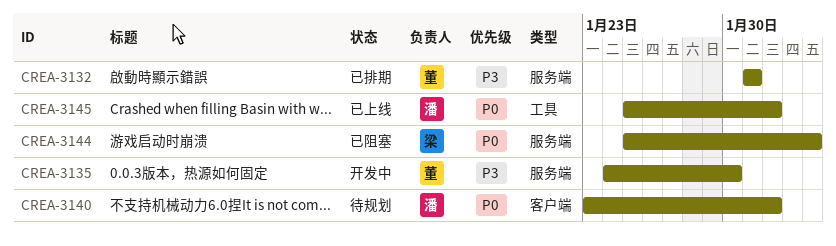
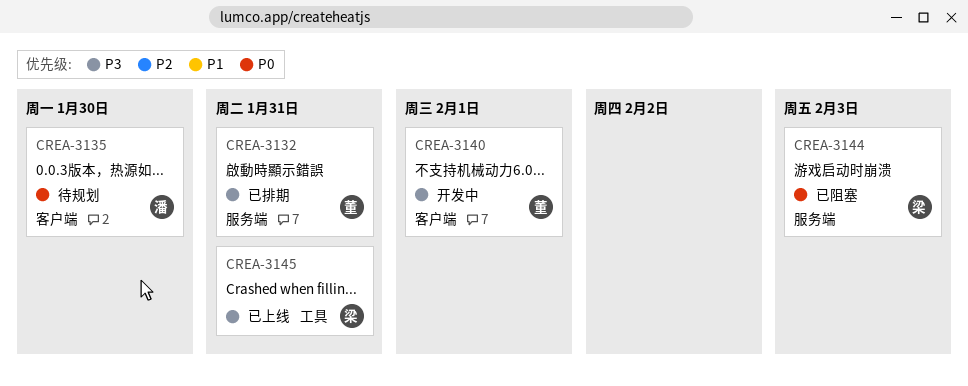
CREA-3135, status: 开发中 -> 待规划
CREA-3135, owner: 董 -> 潘
CREA-3135, priority: P3 -> P0
CREA-3135, label: 服务端 -> 客户端
CREA-3140, status: 待规划 -> 开发中
CREA-3140, owner: 潘 -> 董
CREA-3140, priority: P0 -> P3
CREA-3145, owner: 潘 -> 梁
CREA-3145, priority: P0 -> P3
CREA-3145, due: Feb 1 -> Jan 31

